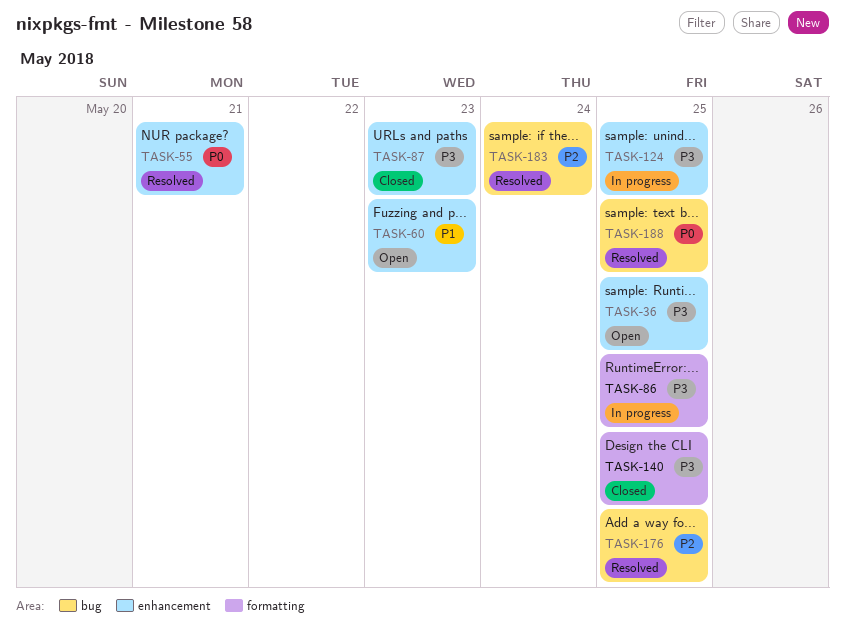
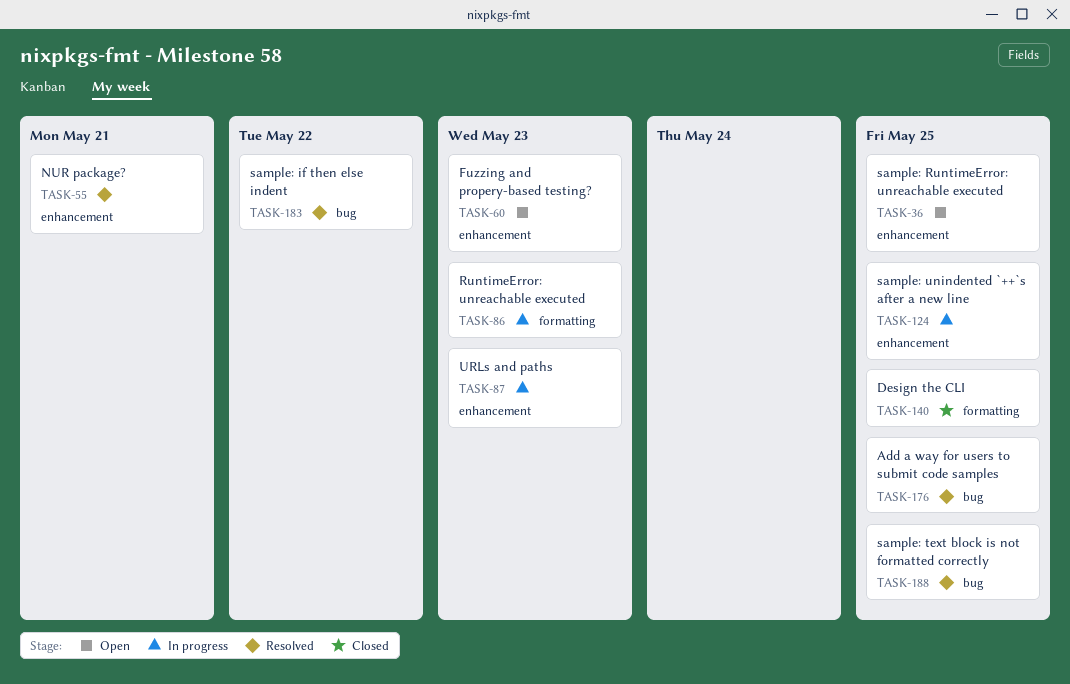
TASK-86, due: May 25 -> May 23
TASK-87, status: Closed -> In progress
TASK-183, due: May 24 -> May 22

